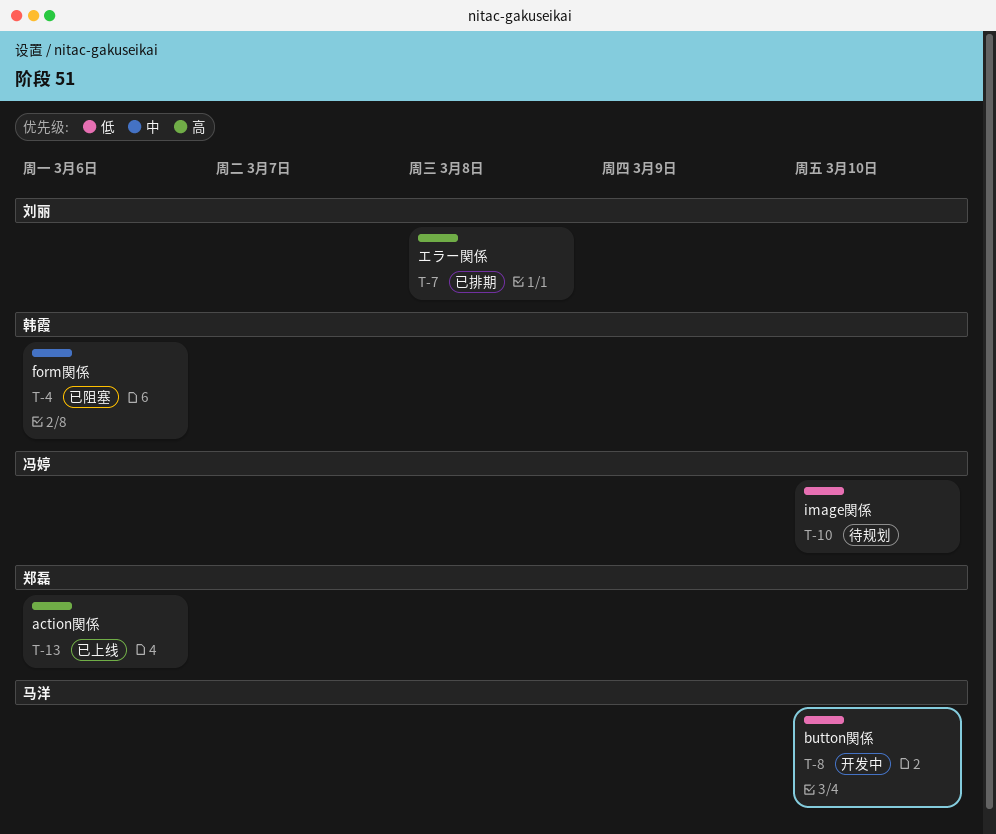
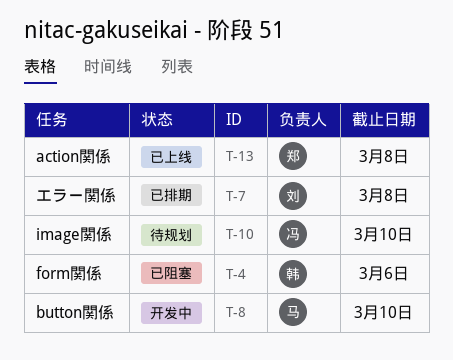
T-13, due: Mar 6 -> Mar 8

